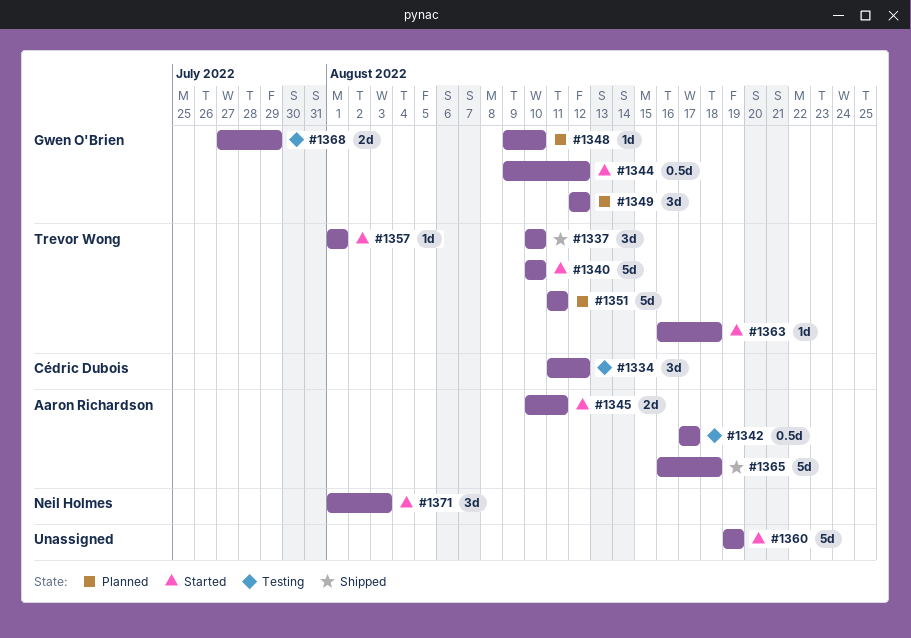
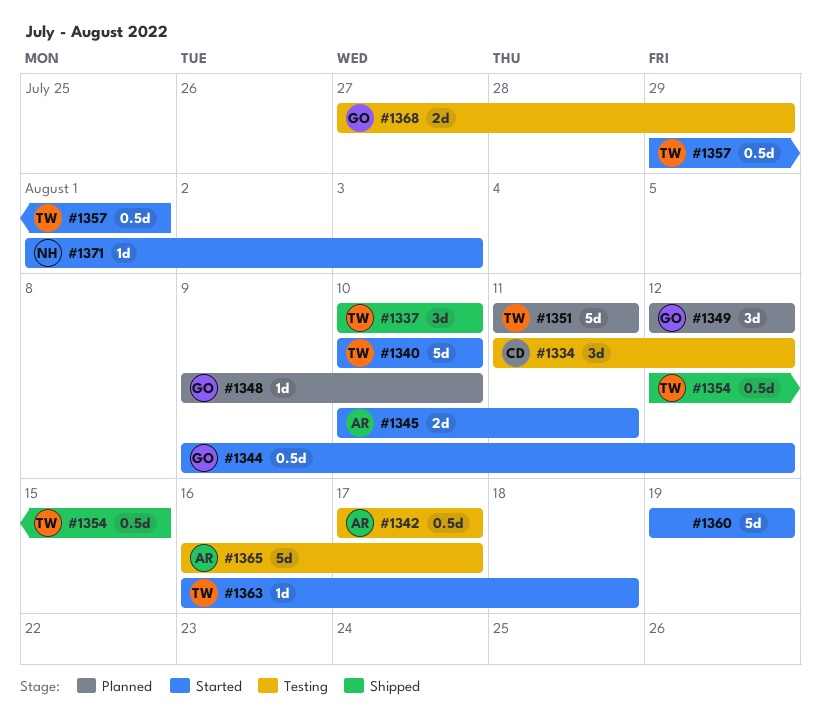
#1354: none -> present
#1357, estimate: 1d -> 0.5d
#1357, start: Aug 1 -> Jul 29
#1365, status: Shipped -> Testing
#1365, due: Aug 18 -> Aug 17
#1371, estimate: 3d -> 1d

